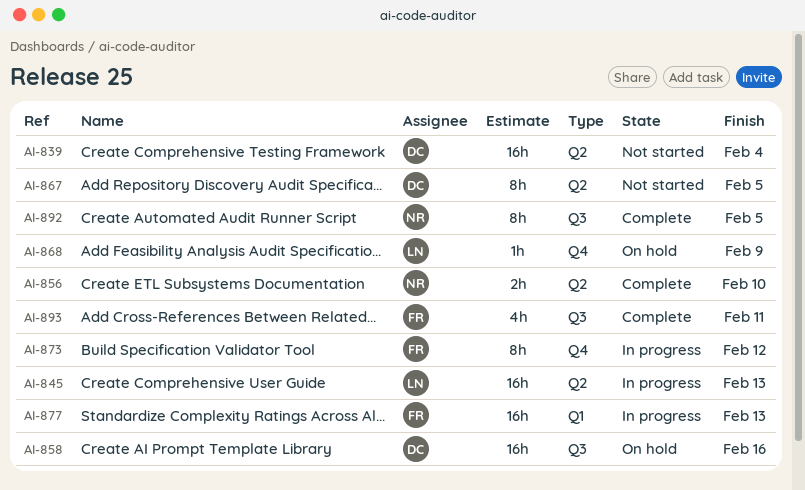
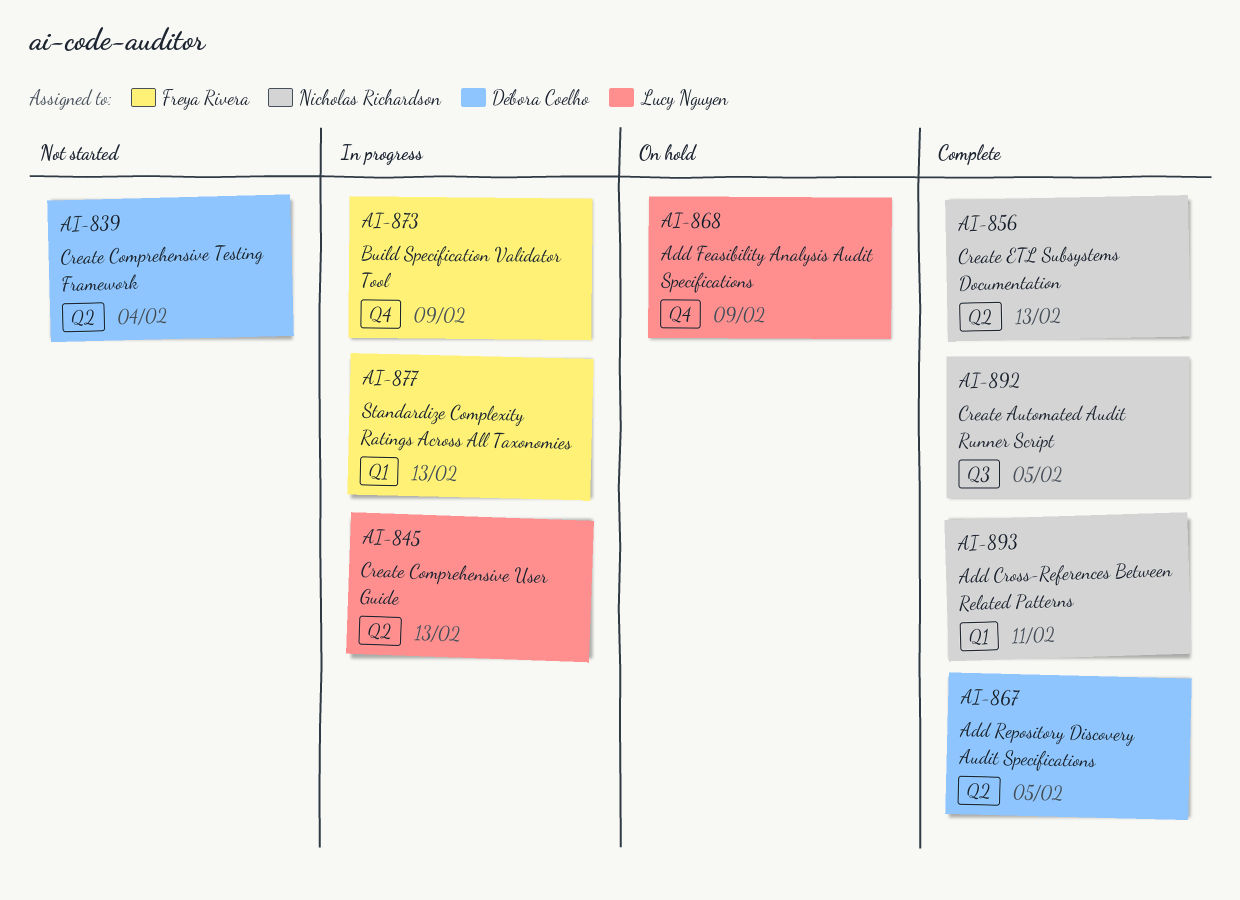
AI-856, due: Feb 10 -> Feb 13
AI-858: present -> none
AI-867, status: Not started -> Complete
AI-873, due: Feb 12 -> Feb 9
AI-893, owner: Freya Rivera -> Nicholas Richardson
AI-893, label: Q3 -> Q1

